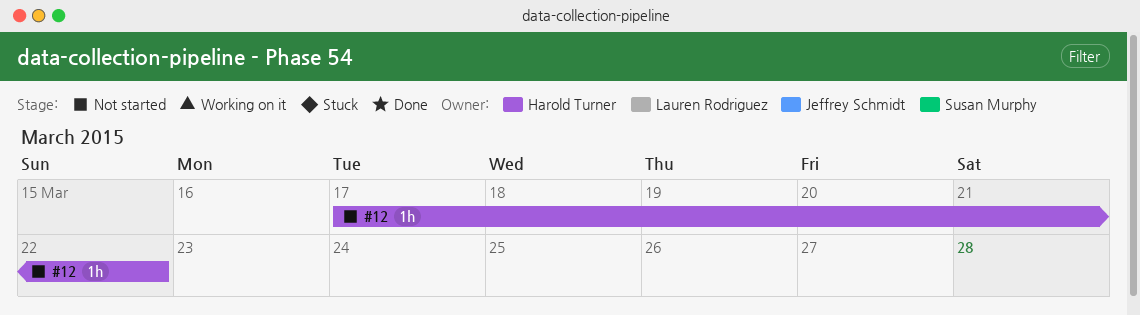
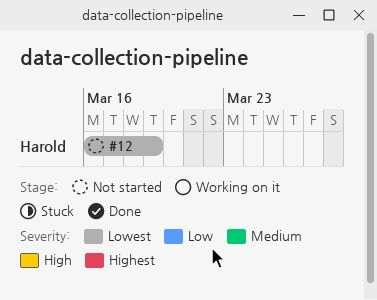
#12, start: Mar 17 -> Mar 16
#12, due: Mar 22 -> Mar 19

